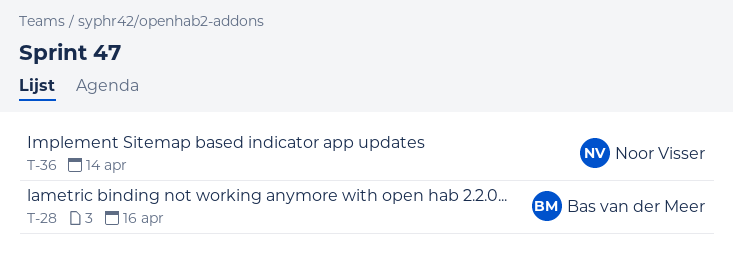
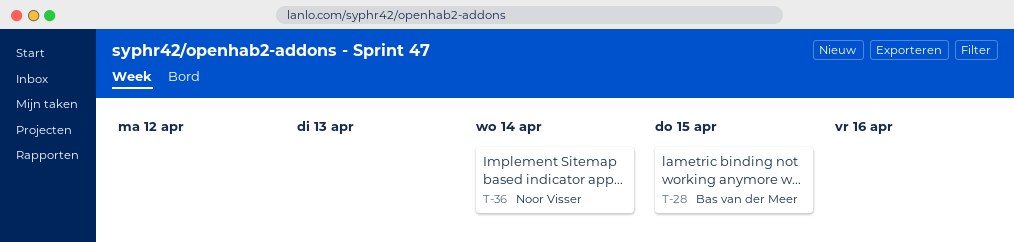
T-28, due: Apr 16 -> Apr 15

